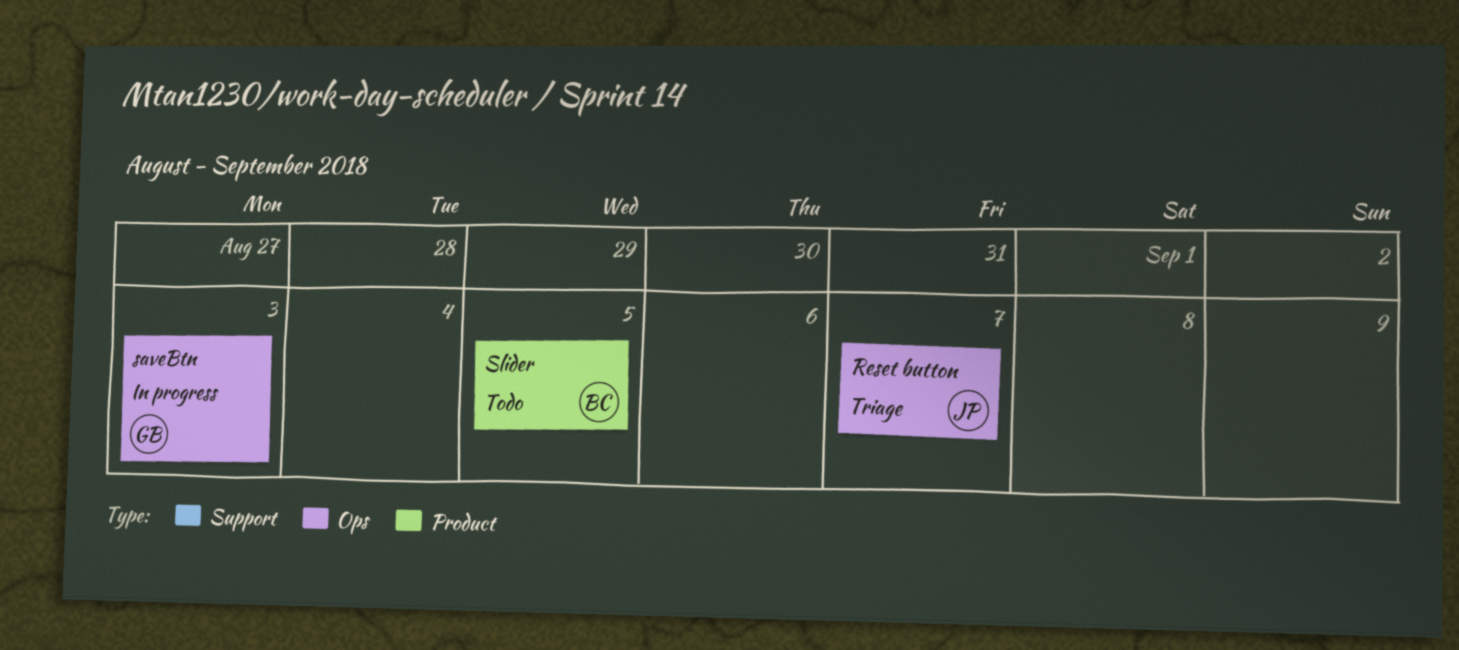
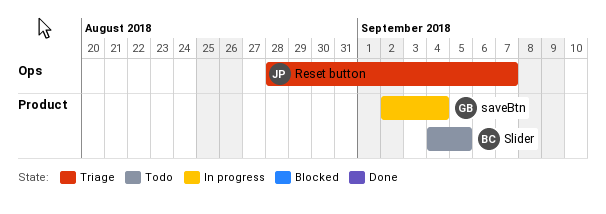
saveBtn, label: Ops -> Product
saveBtn, due: Sep 3 -> Sep 4

